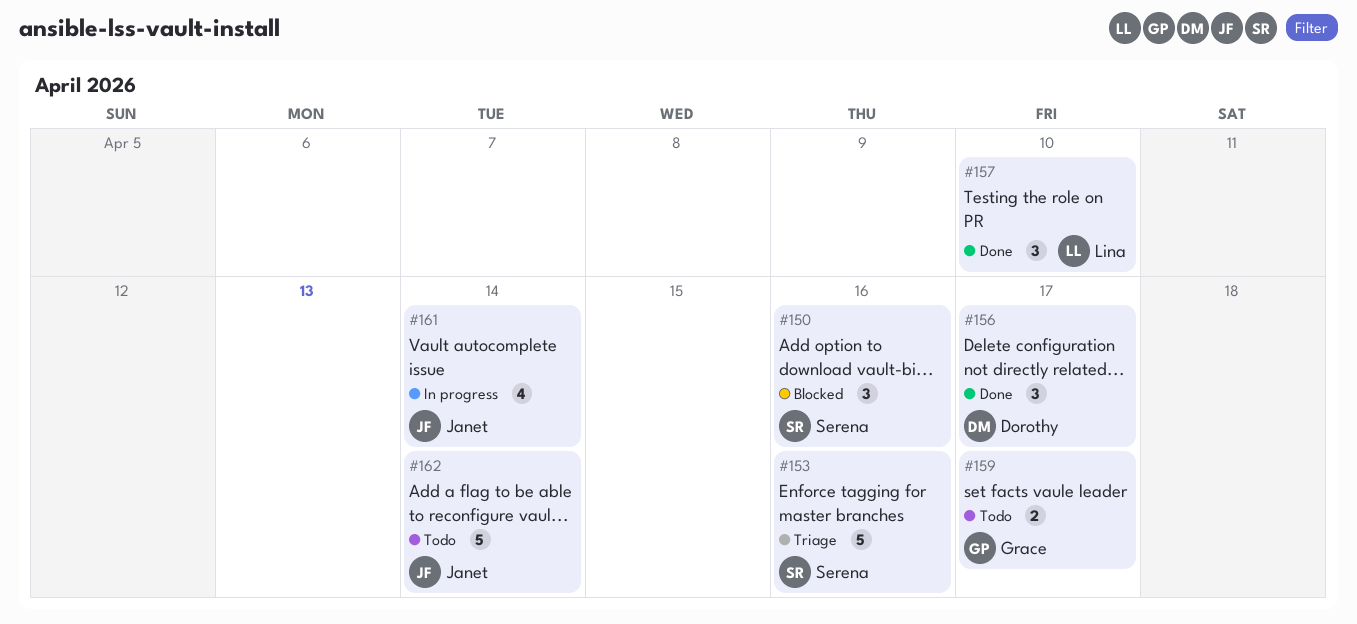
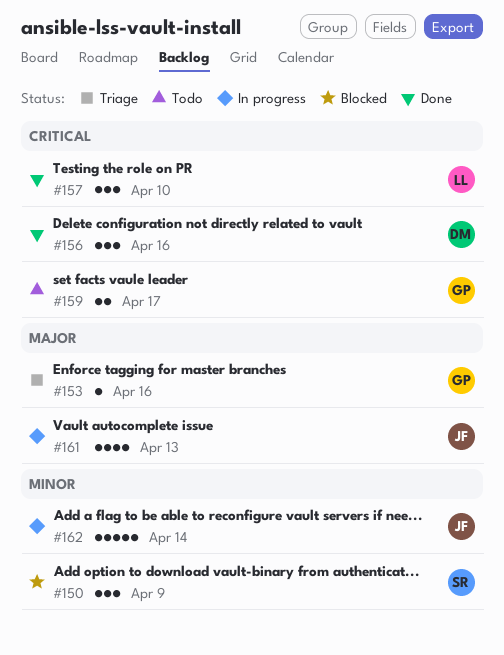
#150, due: Apr 16 -> Apr 9
#153, owner: Serena -> Grace
#153, estimate: 5 -> 1
#156, due: Apr 17 -> Apr 16
#161, due: Apr 14 -> Apr 13
#162, status: Todo -> In progress

